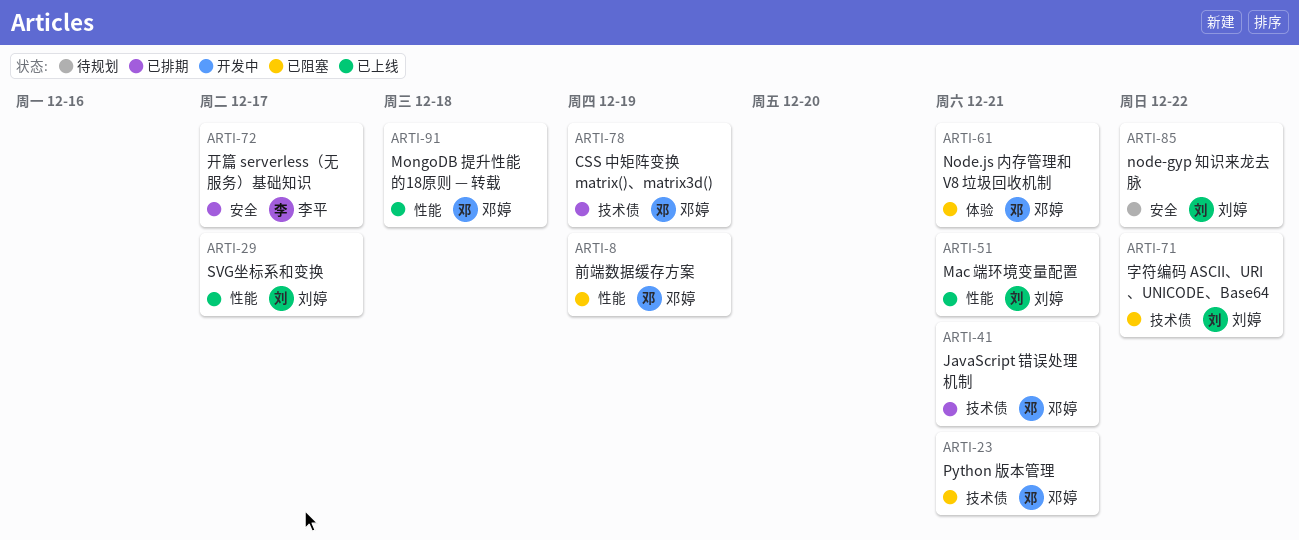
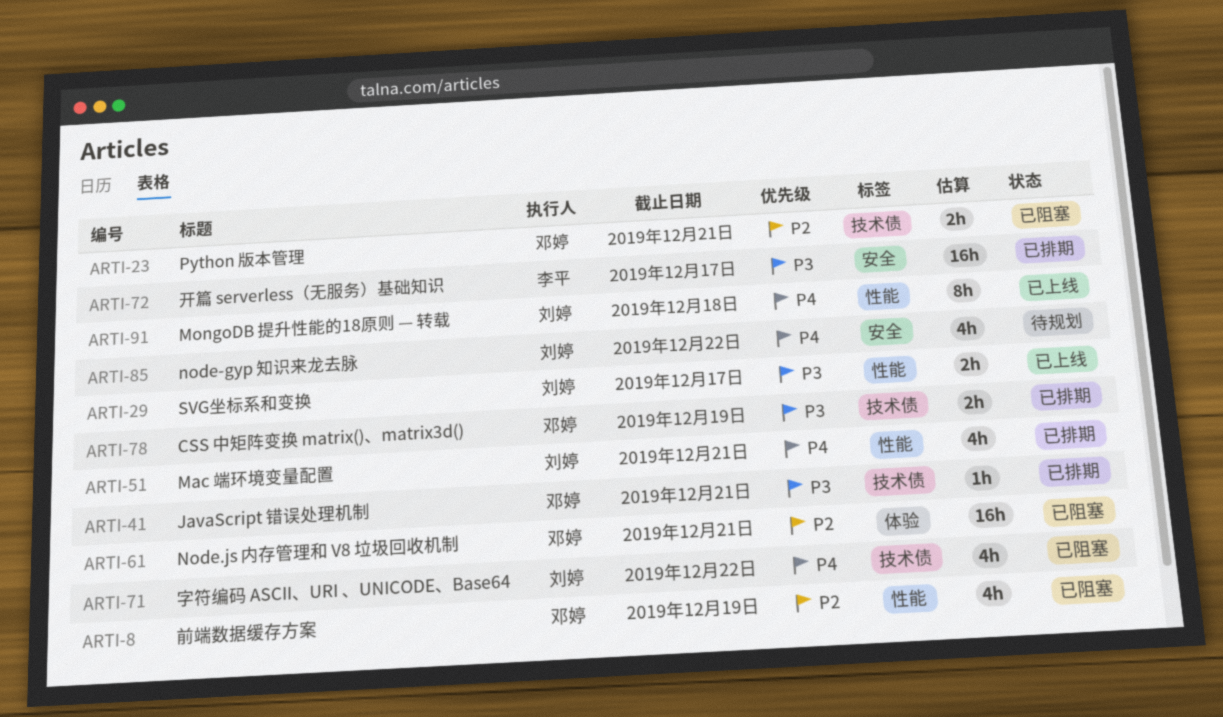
ARTI-51, status: 已上线 -> 已排期
ARTI-91, owner: 邓婷 -> 刘婷

